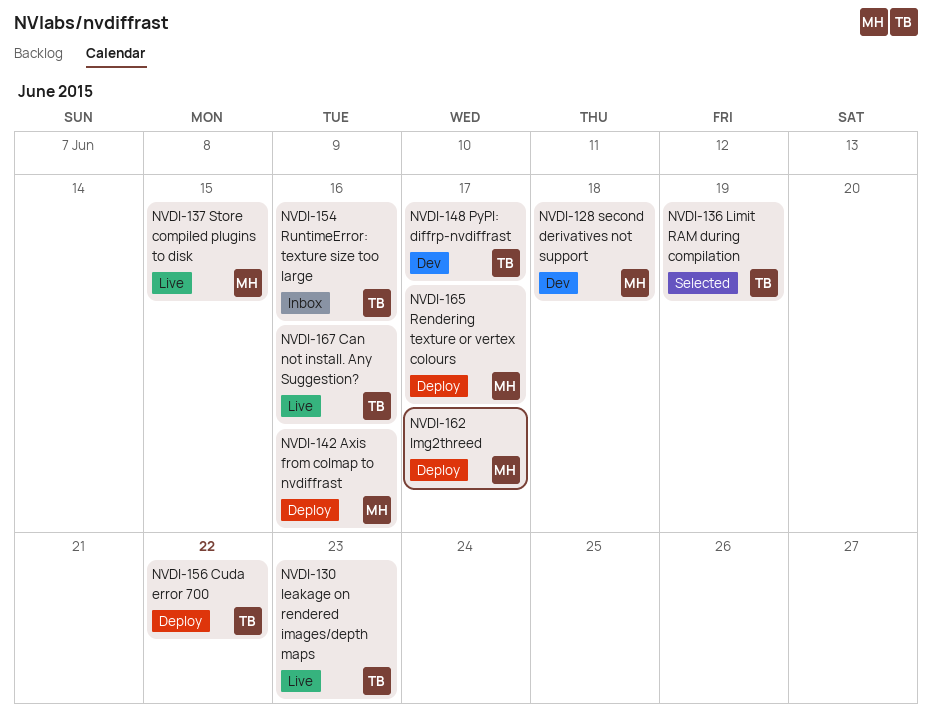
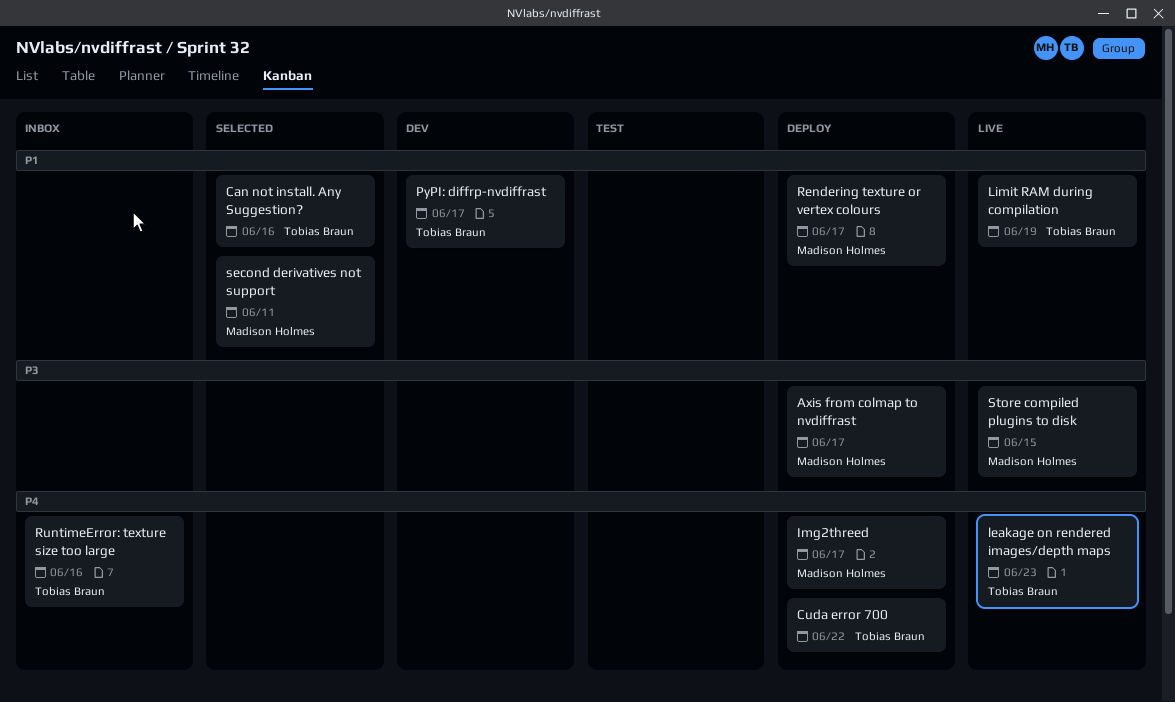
Axis from colmap to nvdiffrast, due: Jun 16 -> Jun 17
Can not install. Any Suggestion?, status: Live -> Selected
Limit RAM during compilation, status: Selected -> Live
second derivatives not support, status: Dev -> Selected
second derivatives not support, due: Jun 18 -> Jun 11

